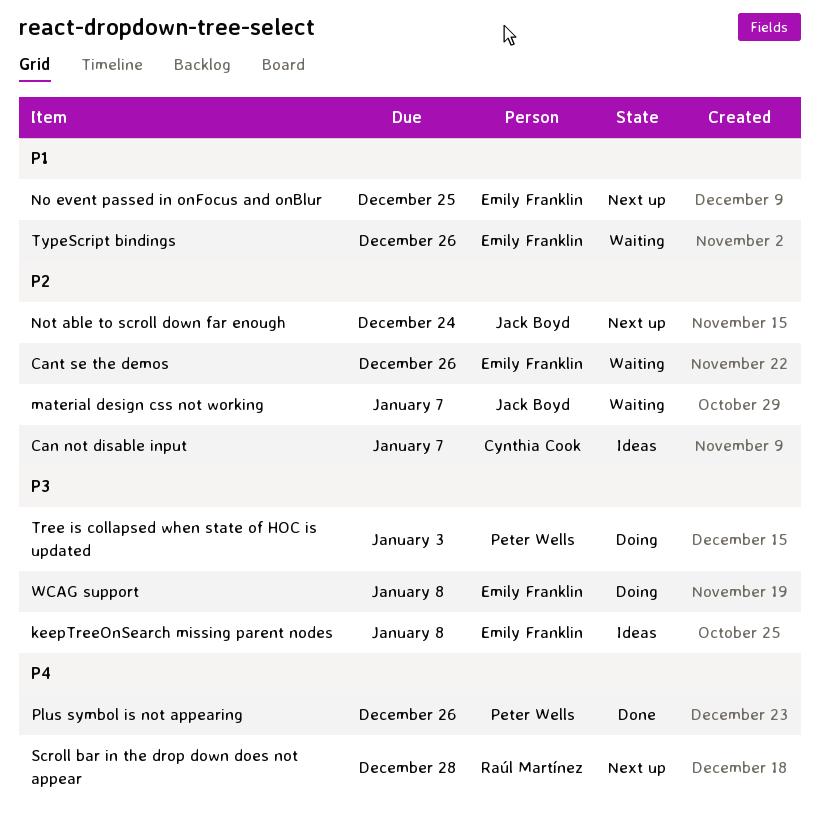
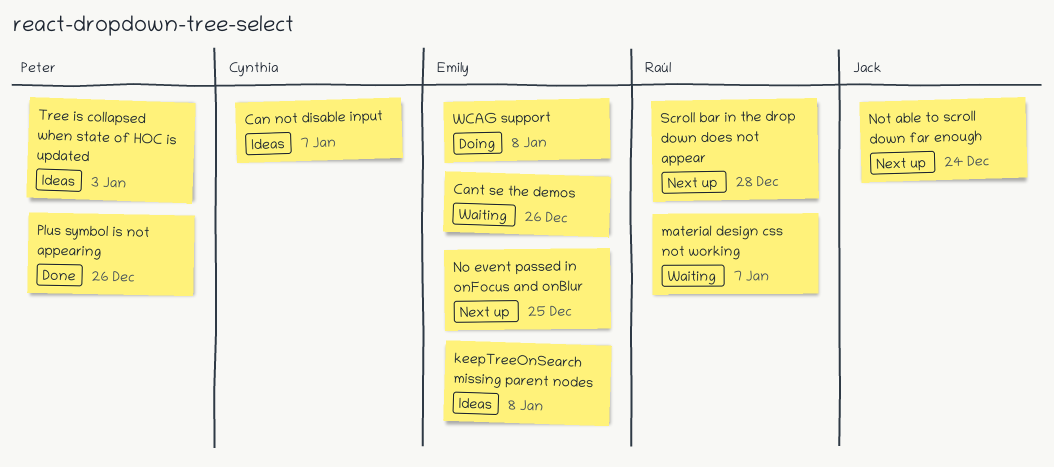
material design css not working, owner: Jack Boyd -> Raúl Martínez
Tree is collapsed when state of HOC is updated, status: Doing -> Ideas
TypeScript bindings: present -> none

